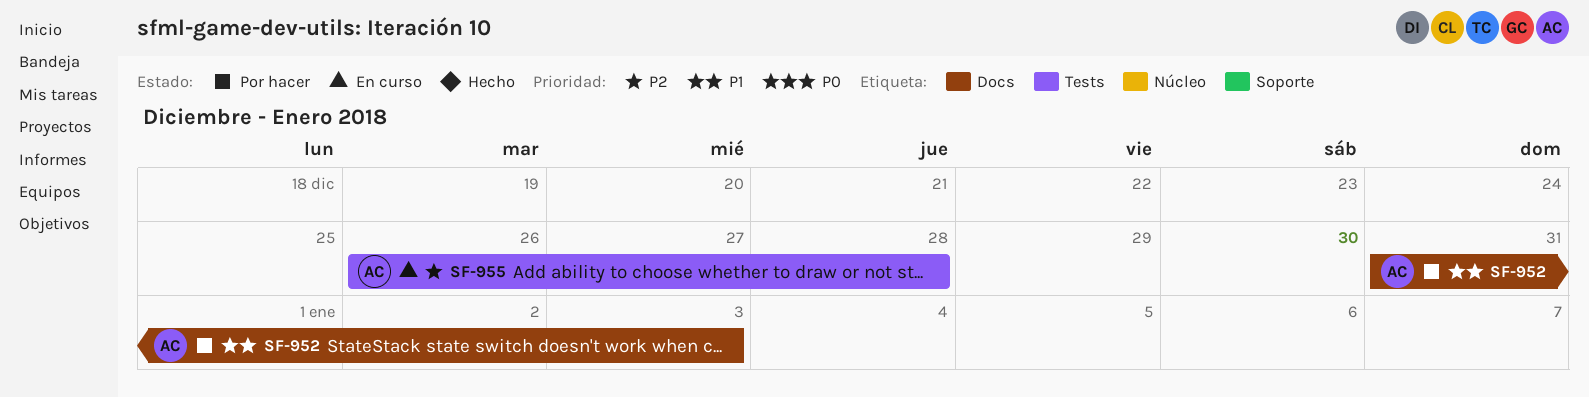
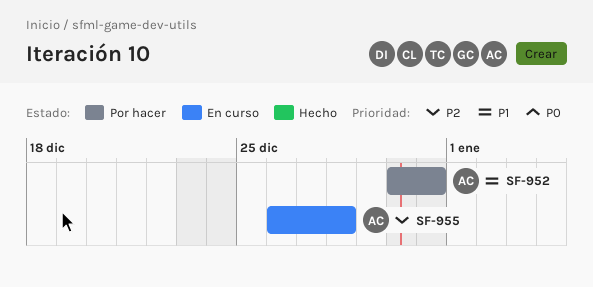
SF-952, start: Dec 31 -> Dec 30
SF-952, due: Jan 3 -> Dec 31

